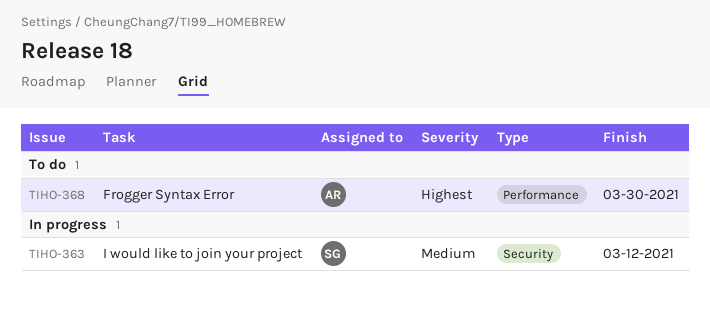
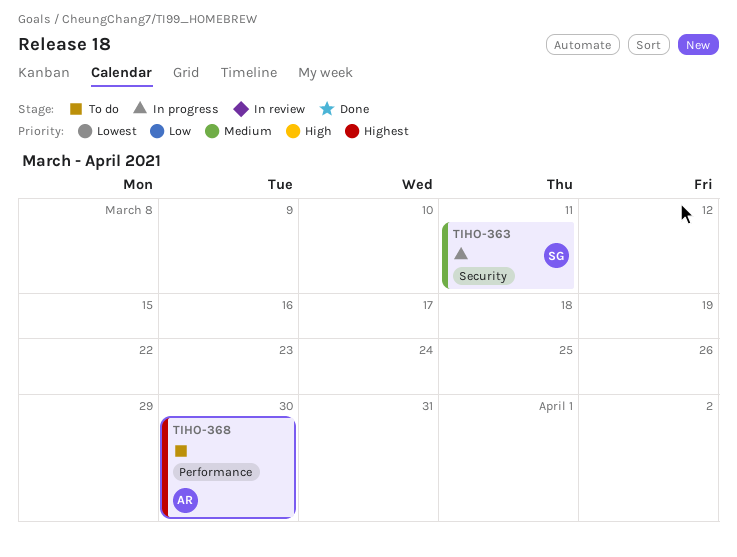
TIHO-363, due: Mar 12 -> Mar 11

